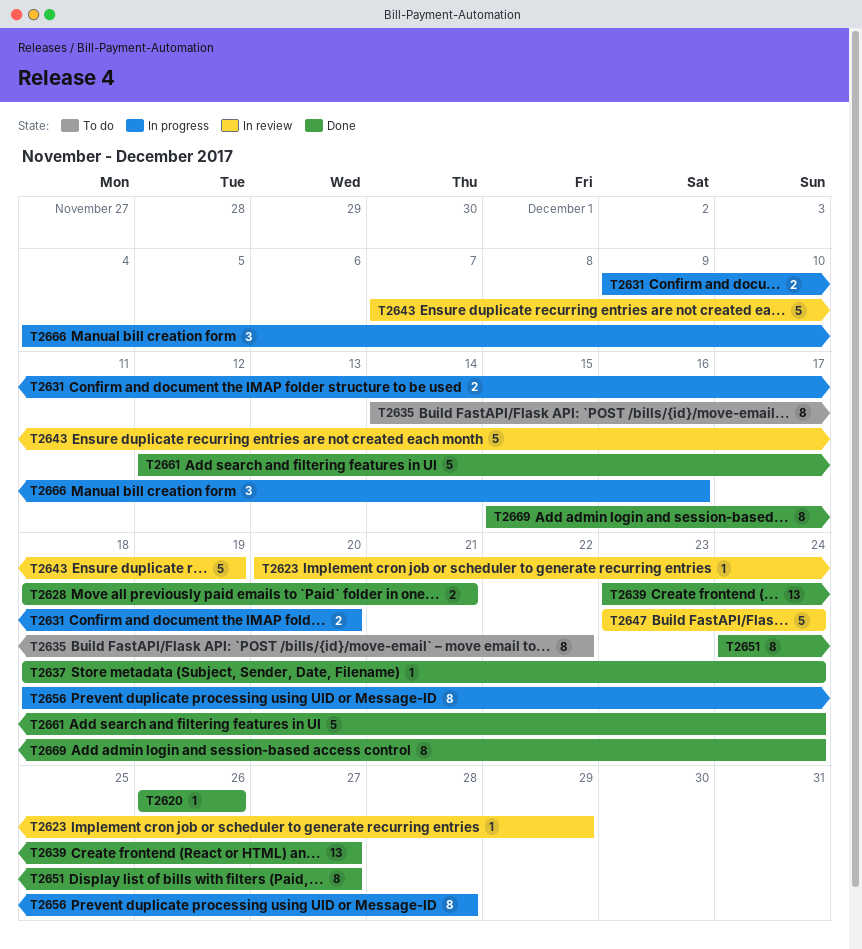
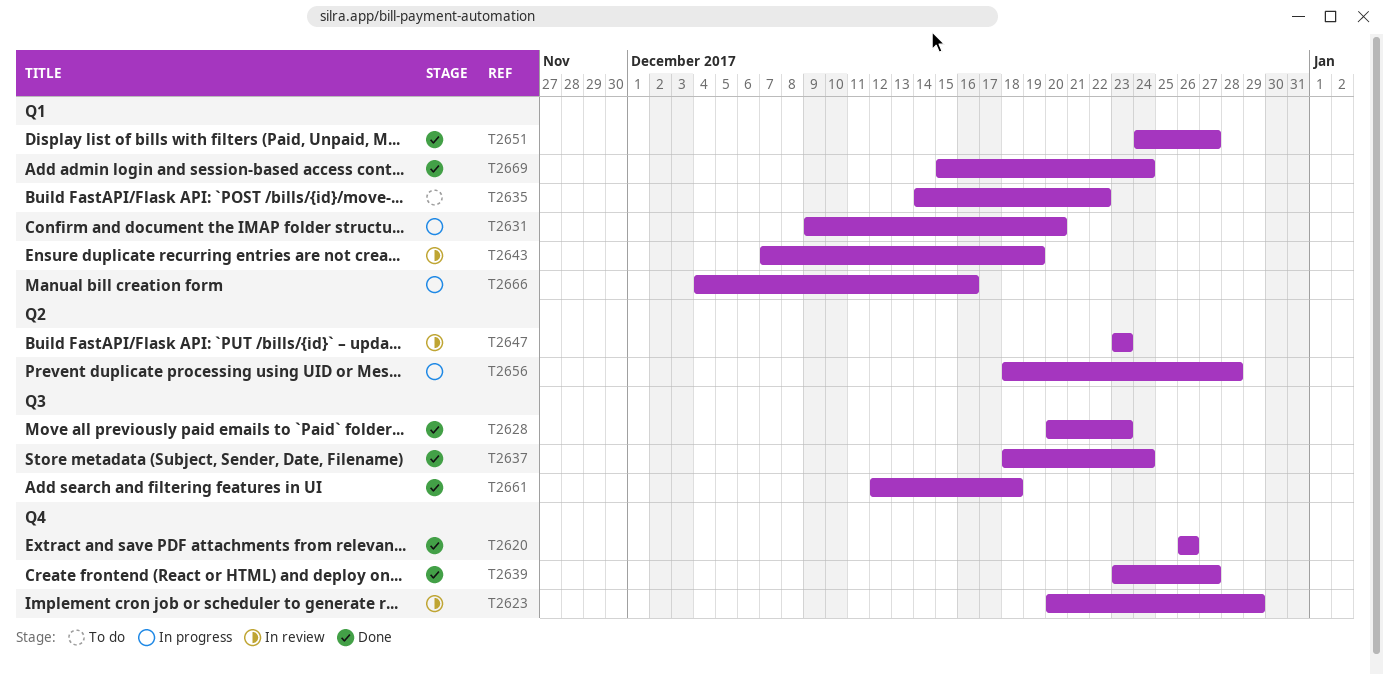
T2628, start: Dec 18 -> Dec 20
T2628, due: Dec 21 -> Dec 23
T2647, due: Dec 24 -> Dec 23
T2661, due: Dec 24 -> Dec 18

